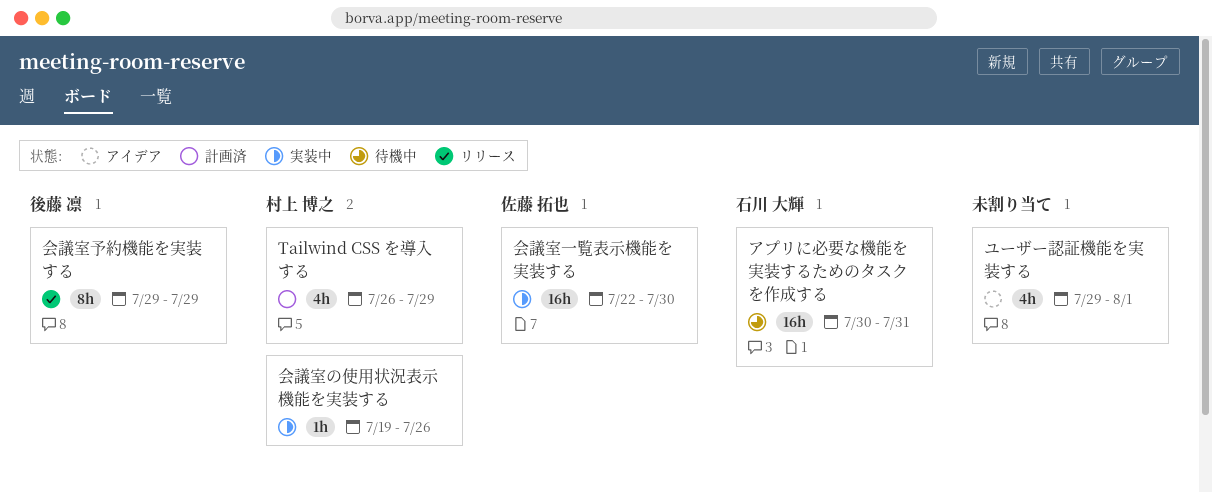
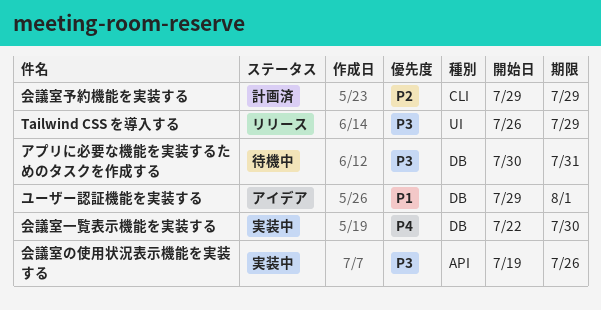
Tailwind CSS を導入する, status: 計画済 -> リリース
会議室予約機能を実装する, status: リリース -> 計画済

